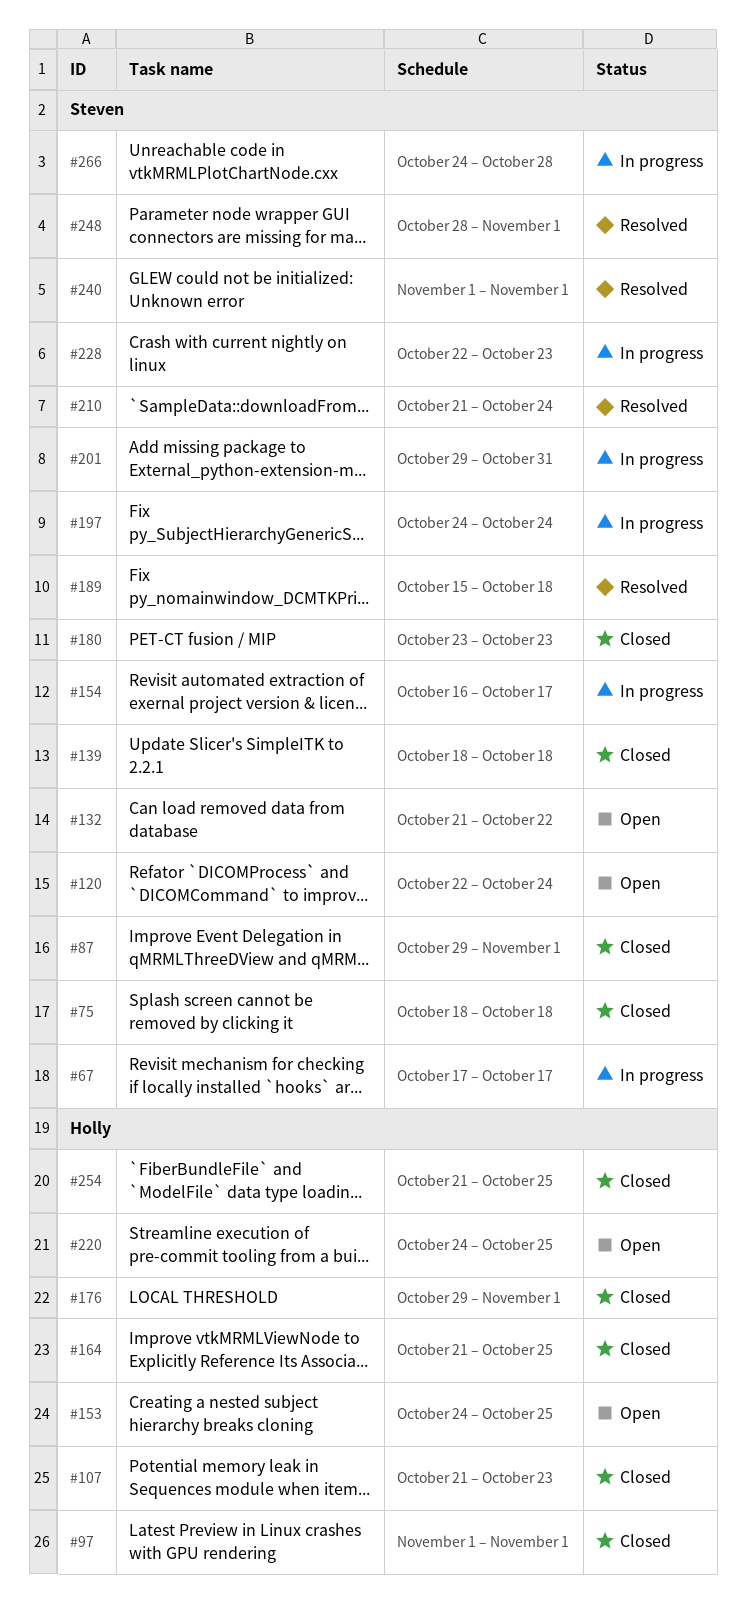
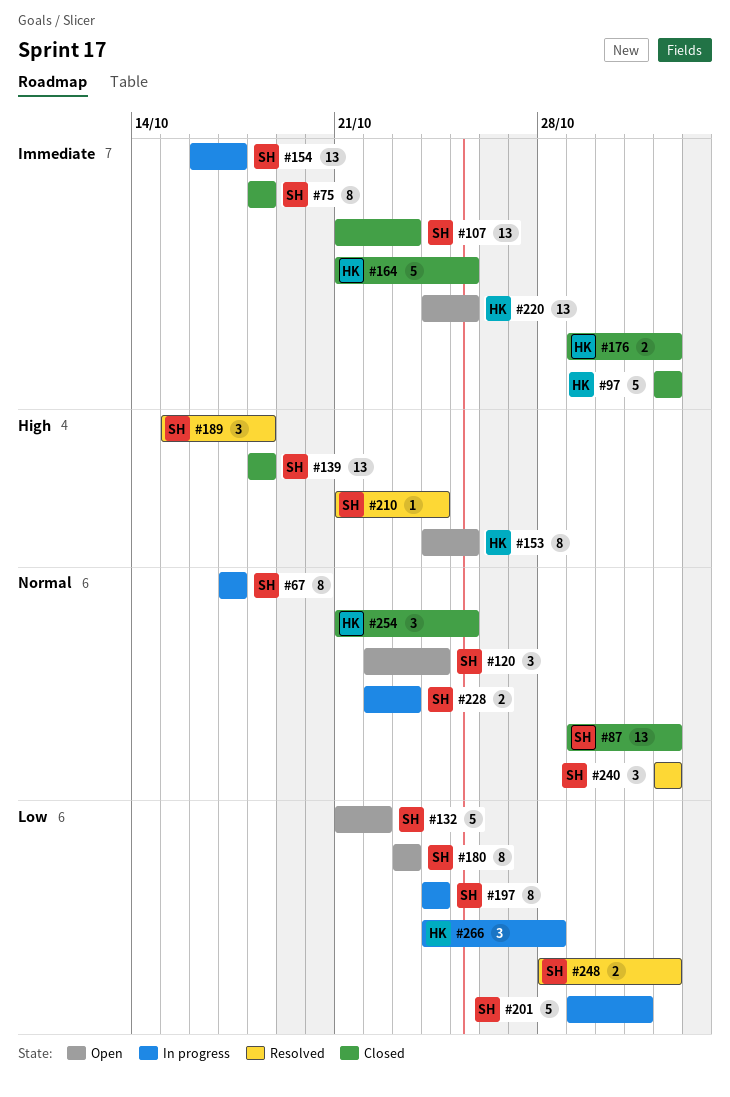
#107, owner: Holly -> Steven
#180, status: Closed -> Open
#266, owner: Steven -> Holly

